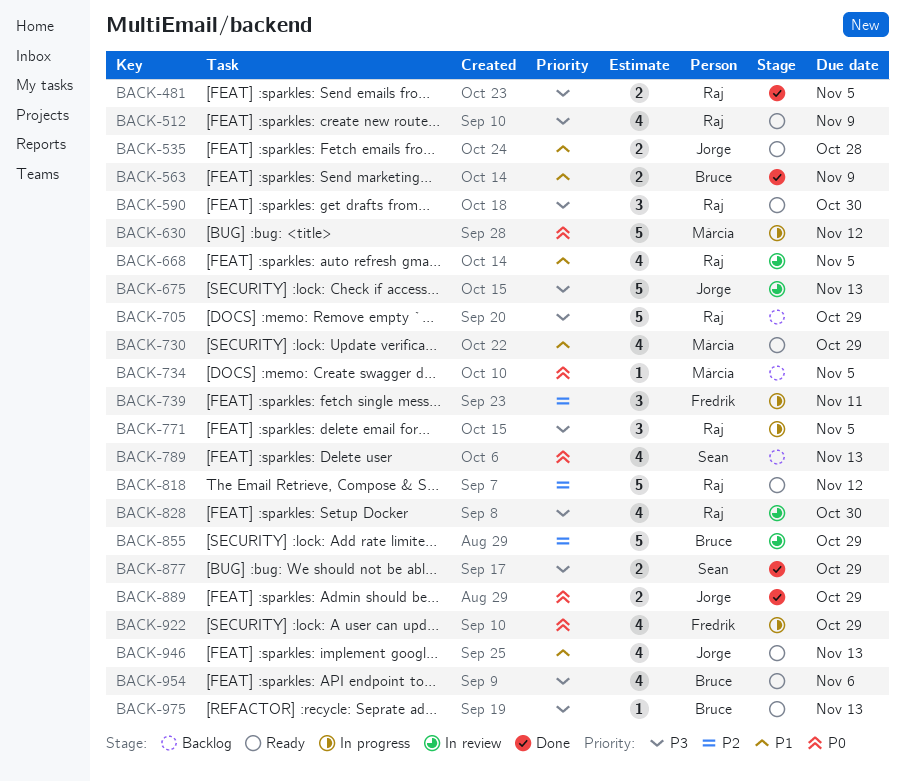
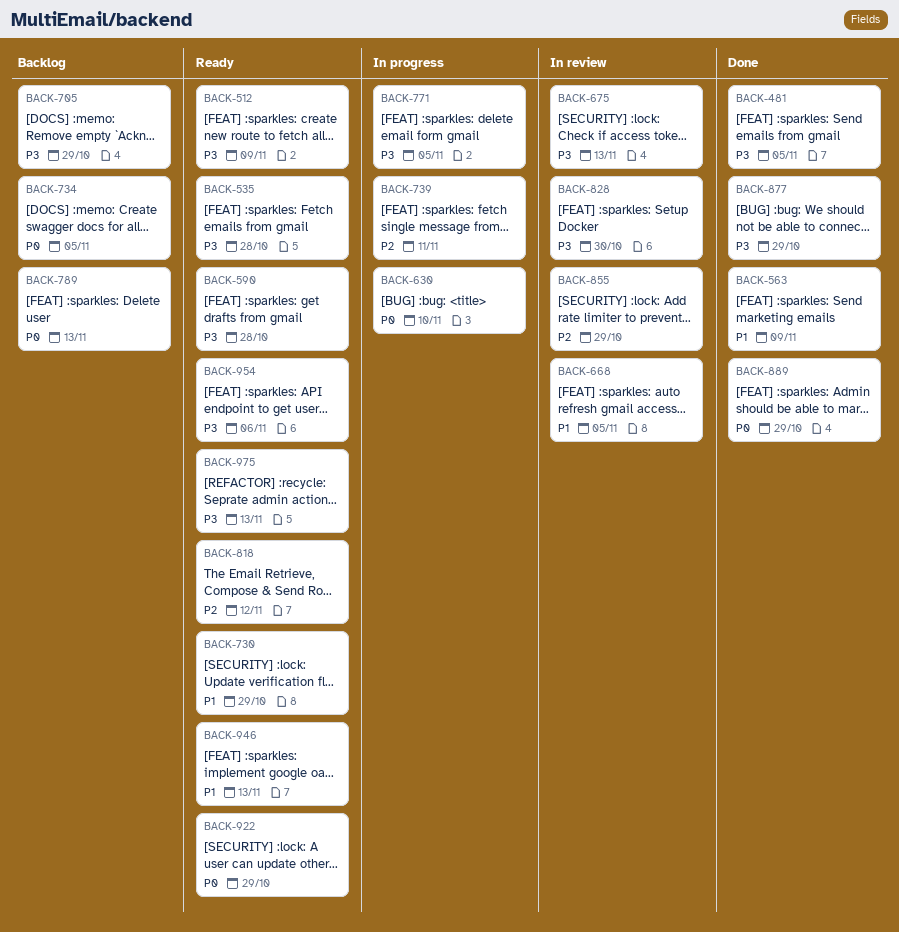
BACK-535, priority: P1 -> P3
BACK-590, due: Oct 30 -> Oct 28
BACK-630, due: Nov 12 -> Nov 10
BACK-922, status: In progress -> Ready

